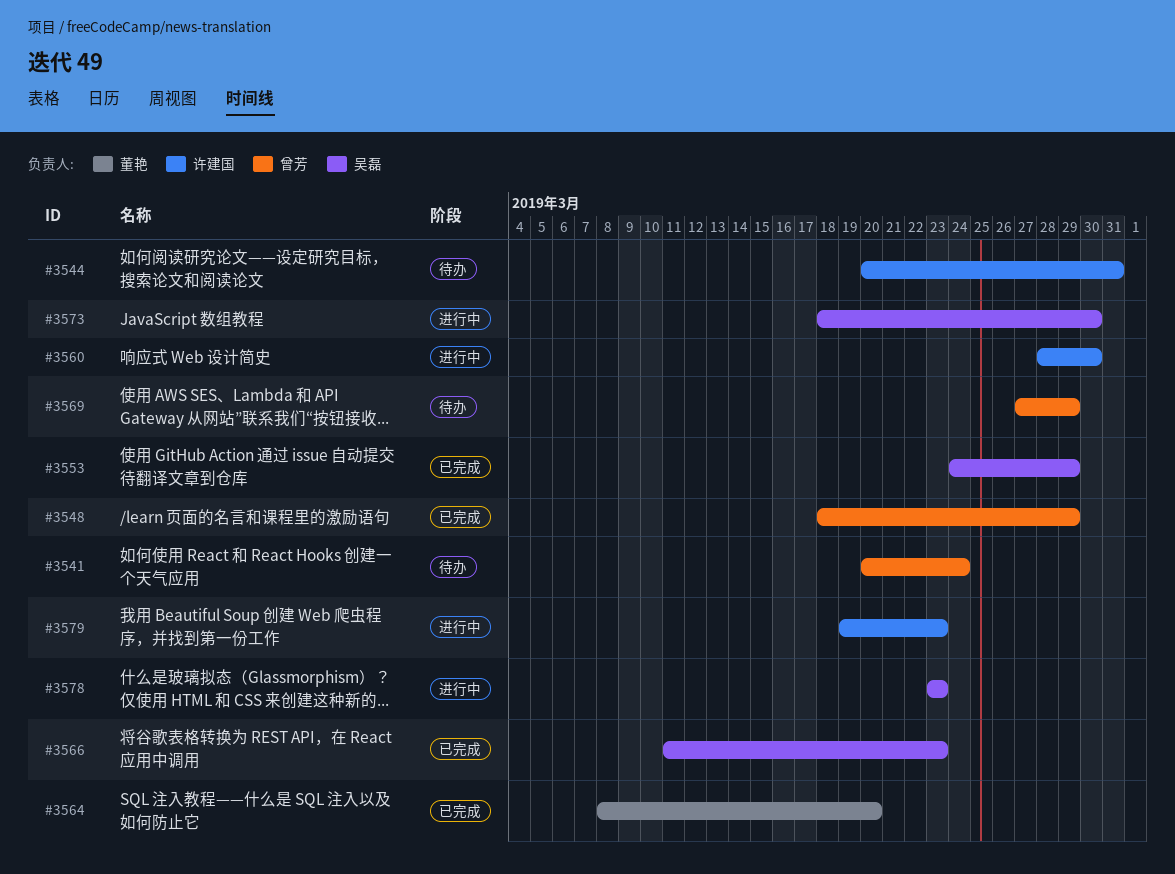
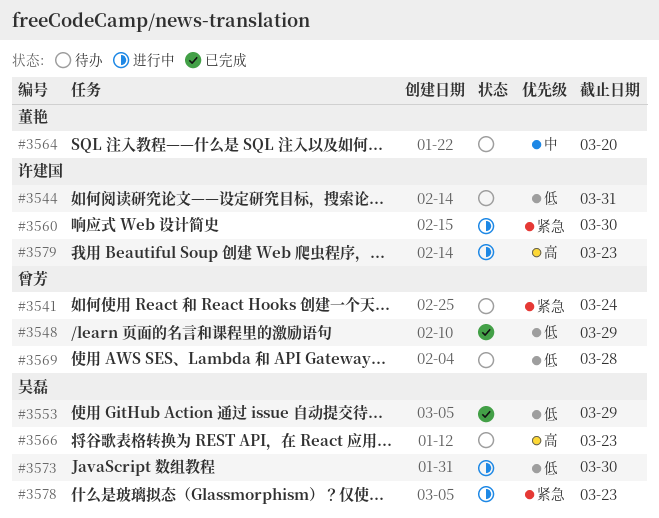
#3564, status: 已完成 -> 待办
#3566, status: 已完成 -> 待办
#3569, due: Mar 29 -> Mar 28

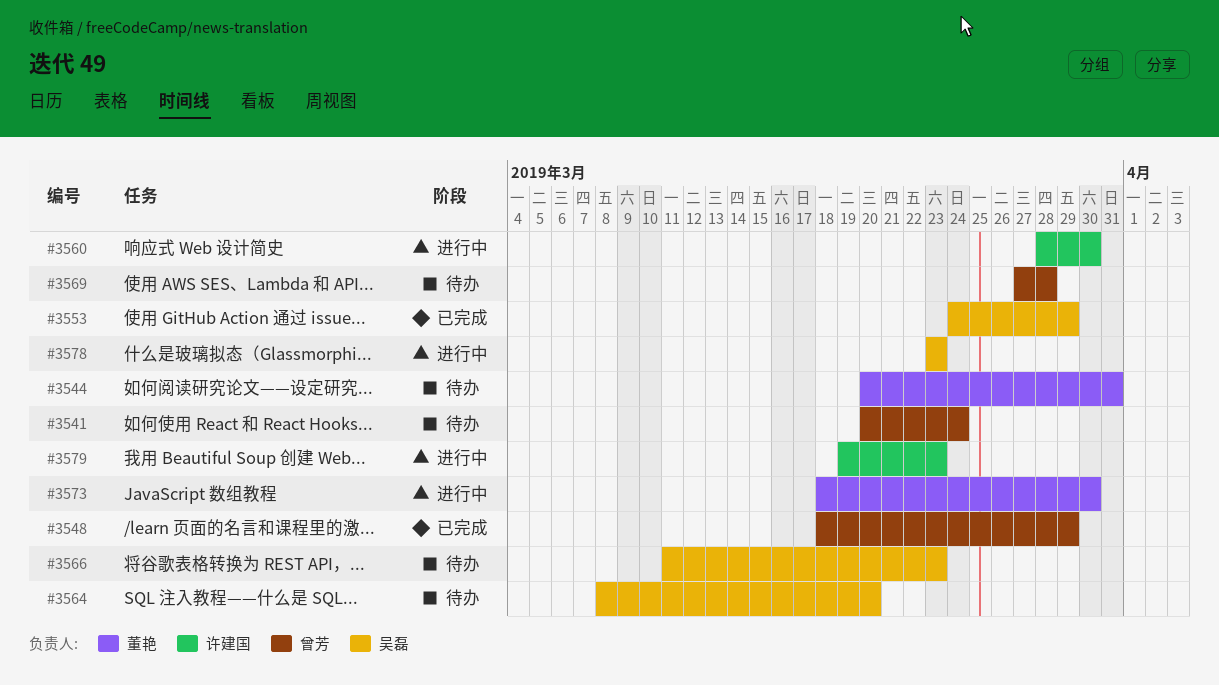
#3544, owner: 许建国 -> 董艳
#3564, owner: 董艳 -> 吴磊
#3573, owner: 吴磊 -> 董艳

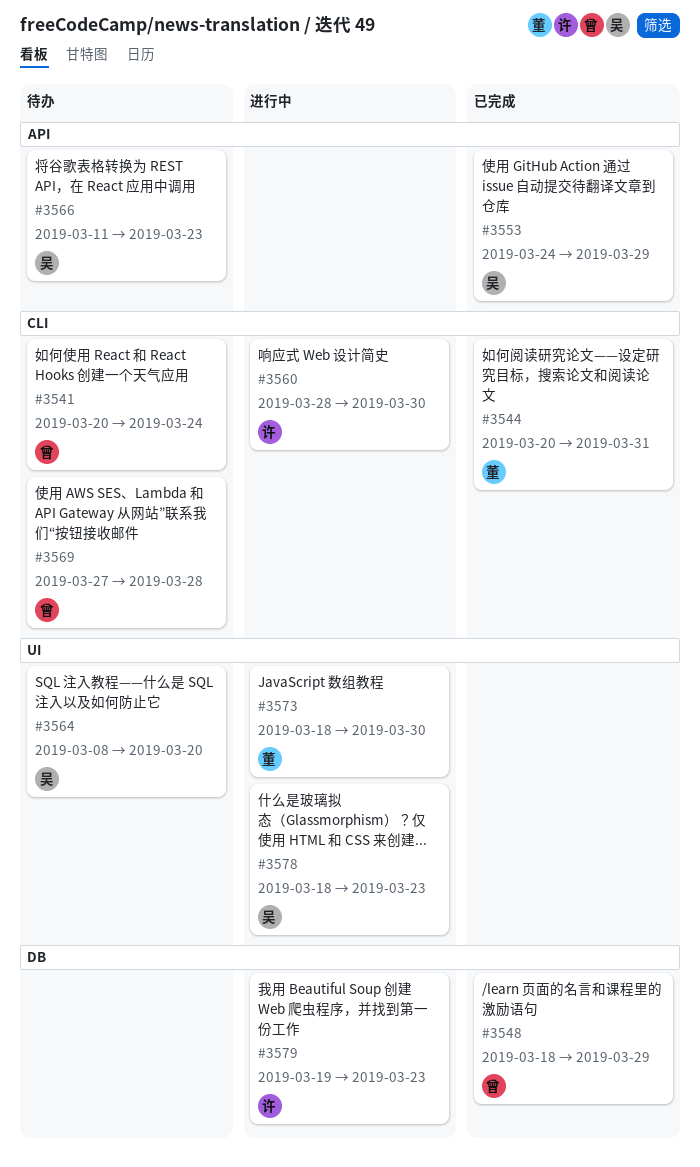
#3544, status: 待办 -> 已完成
#3578, start: Mar 23 -> Mar 18

